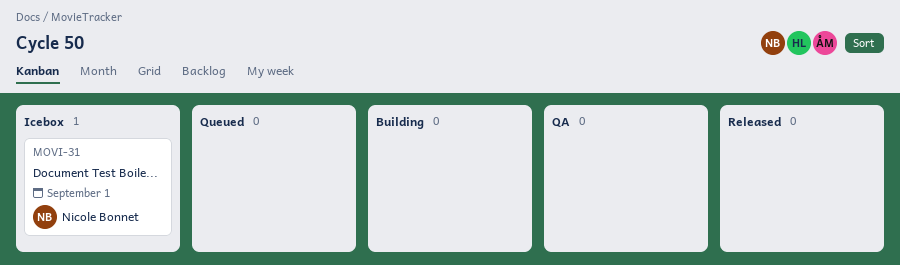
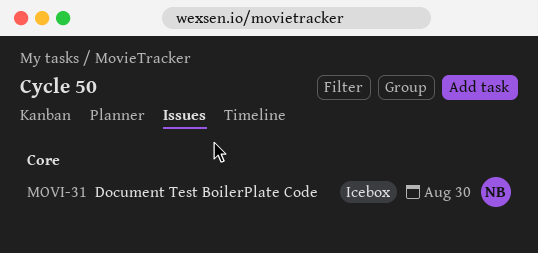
MOVI-31, day: Sep 1 -> Aug 30

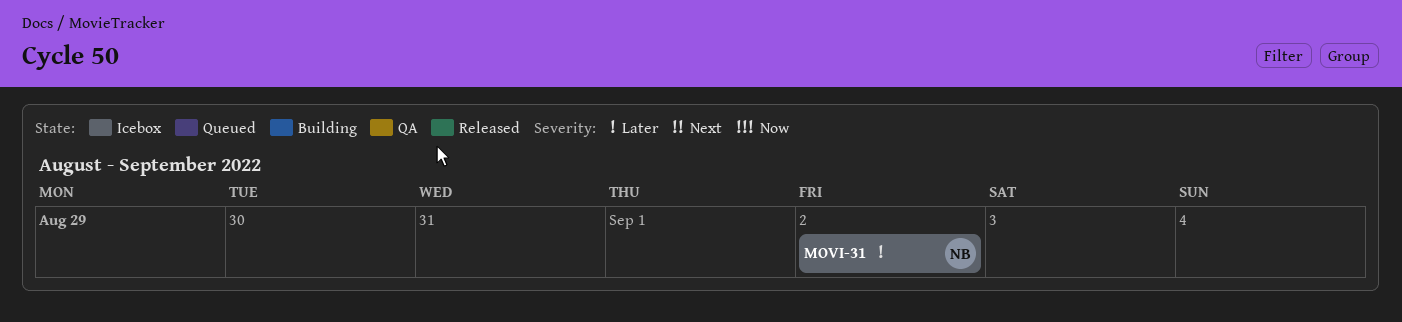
MOVI-31, day: Aug 30 -> Sep 2

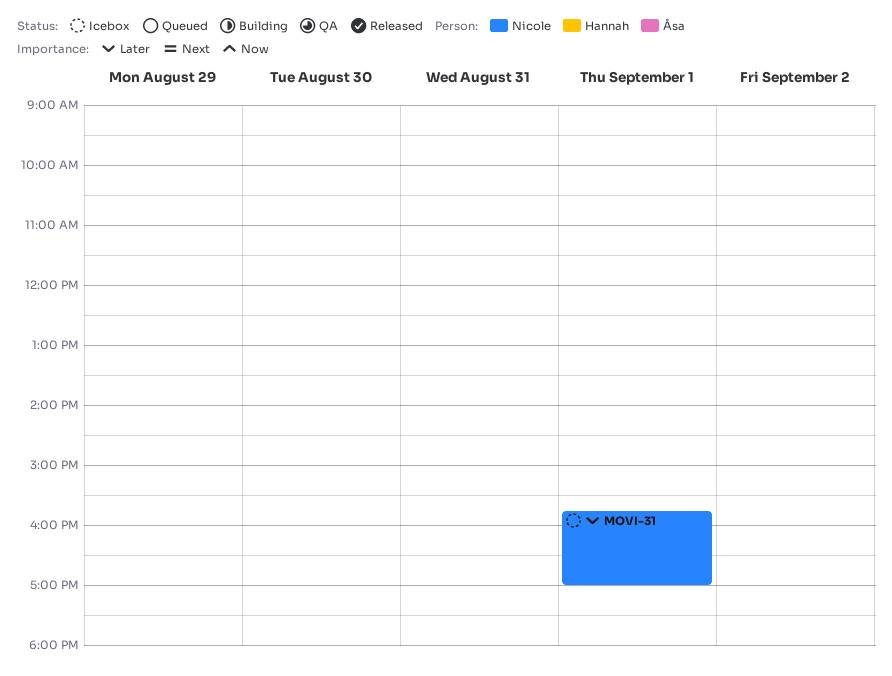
MOVI-31, day: Sep 2 -> Sep 1

